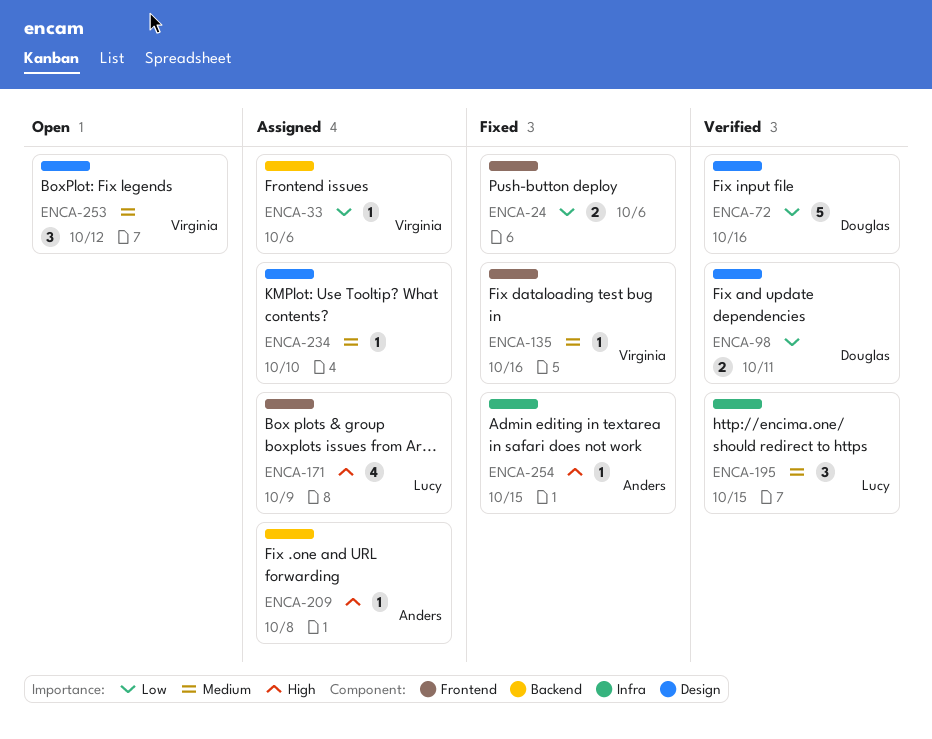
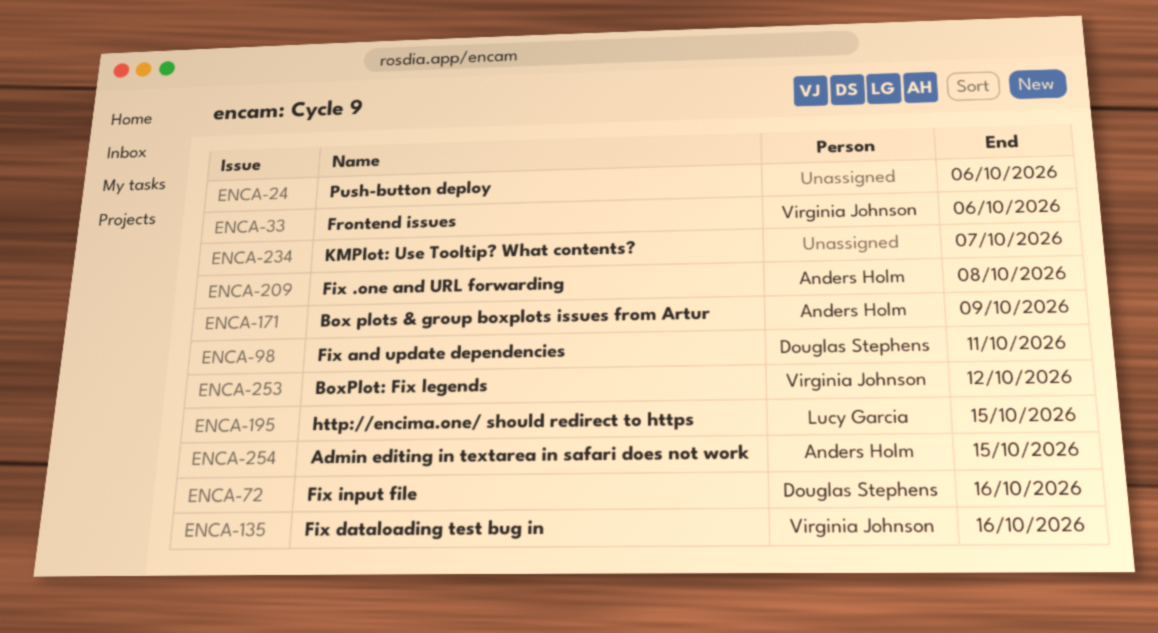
ENCA-171, owner: Lucy Garcia -> Anders Holm
ENCA-234, due: Oct 10 -> Oct 7

